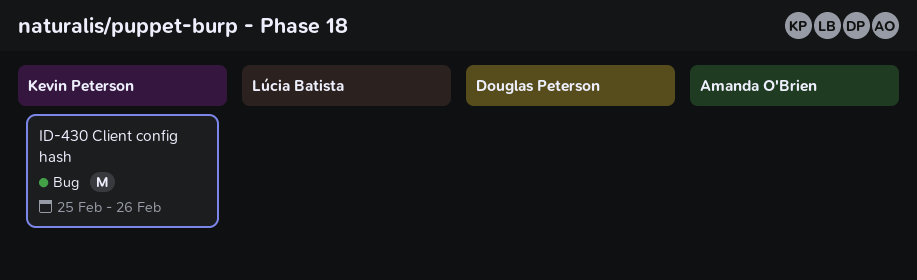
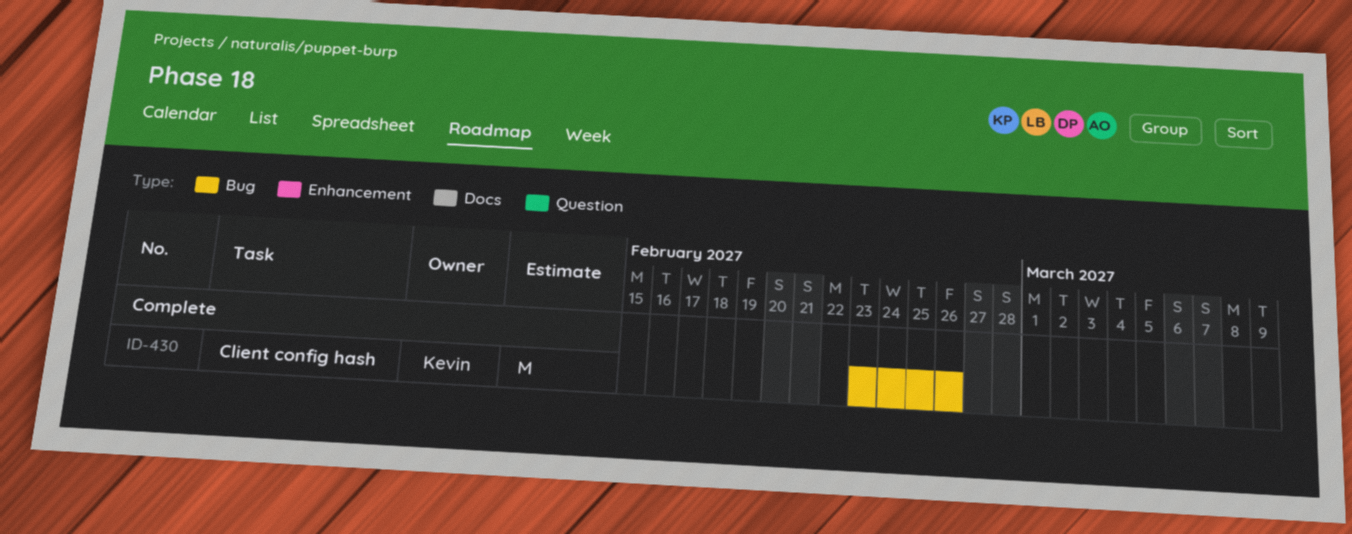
ID-430, start: Feb 25 -> Feb 23

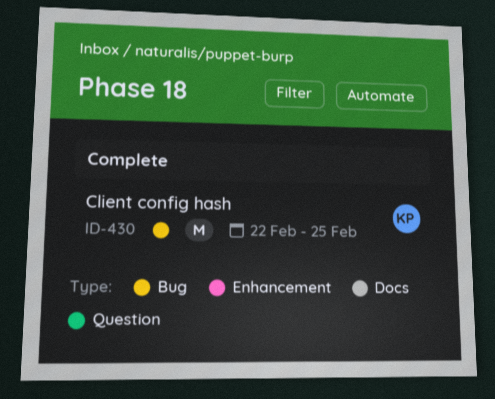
ID-430, start: Feb 23 -> Feb 22
ID-430, due: Feb 26 -> Feb 25

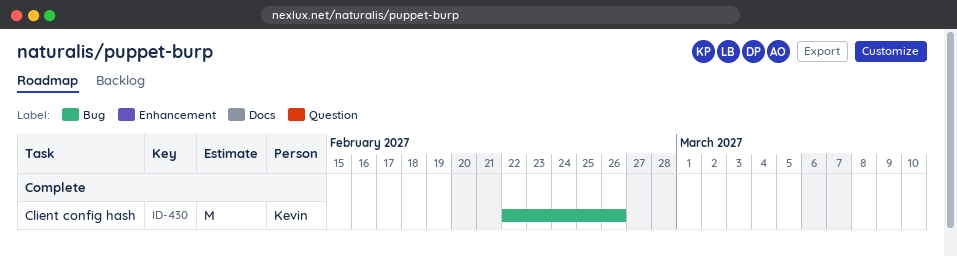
ID-430, due: Feb 25 -> Feb 26

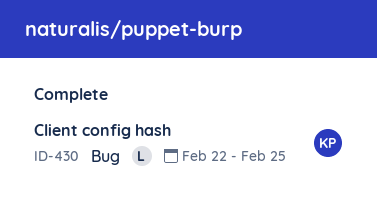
ID-430, estimate: M -> L
ID-430, due: Feb 26 -> Feb 25

